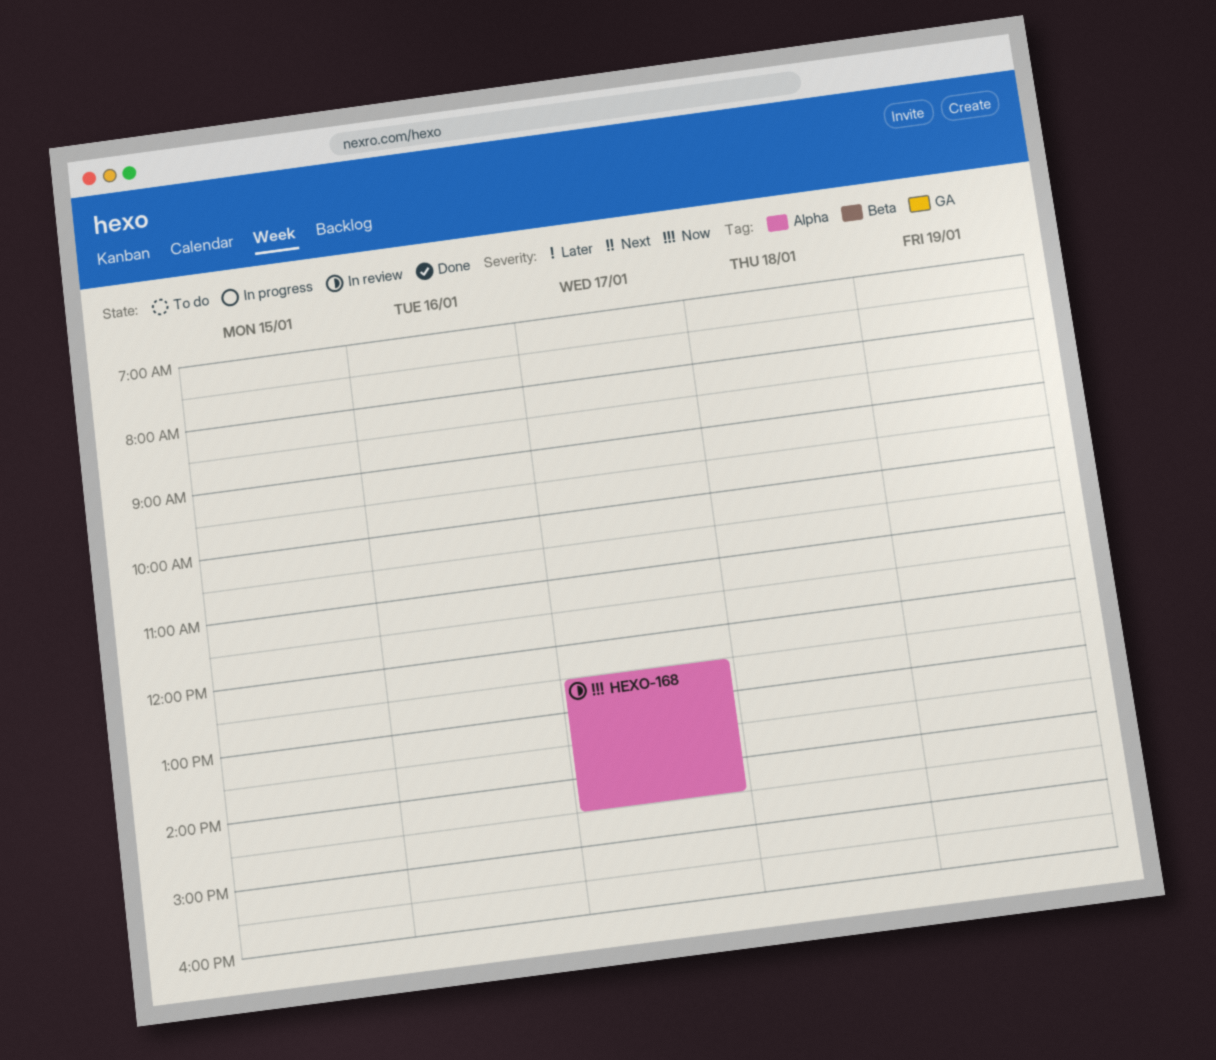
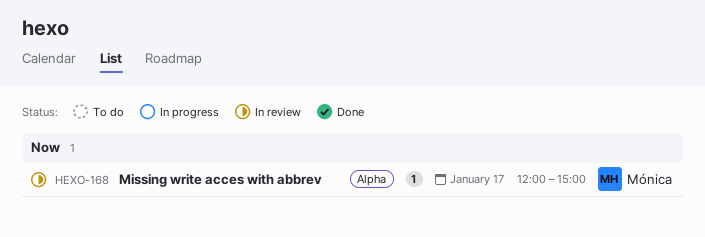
HEXO-168, begins: 12:30 -> 12:00
HEXO-168, ends: 14:30 -> 15:00

